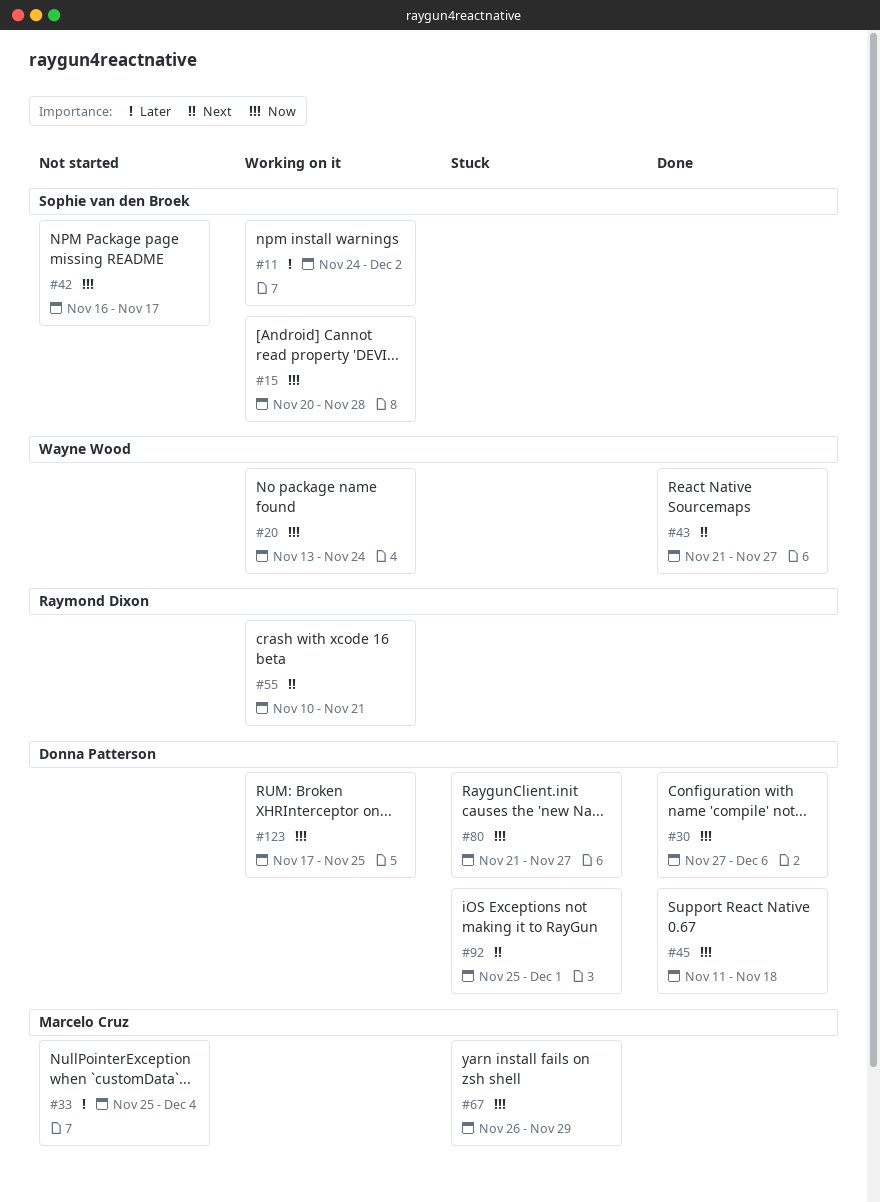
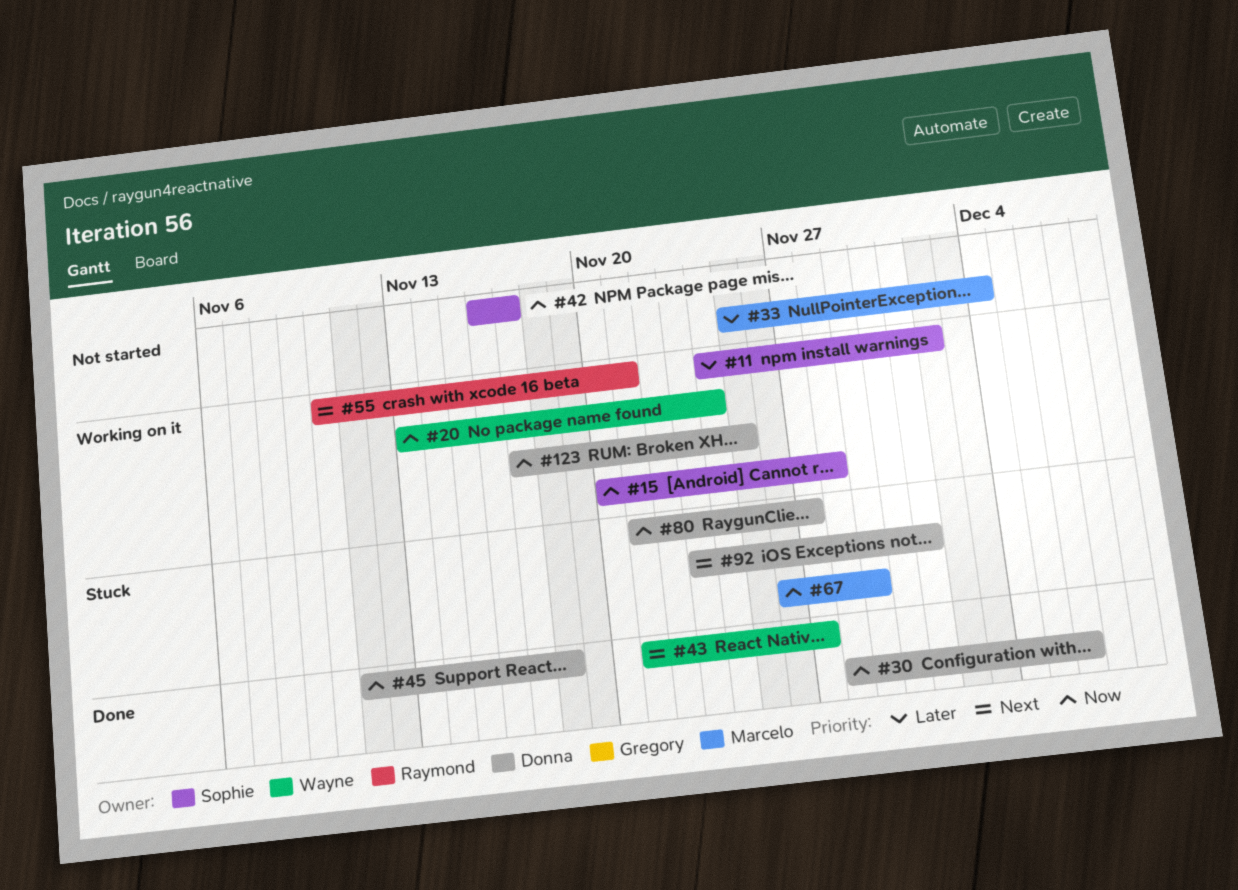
#30, start: Nov 27 -> Nov 28
#92, start: Nov 25 -> Nov 23

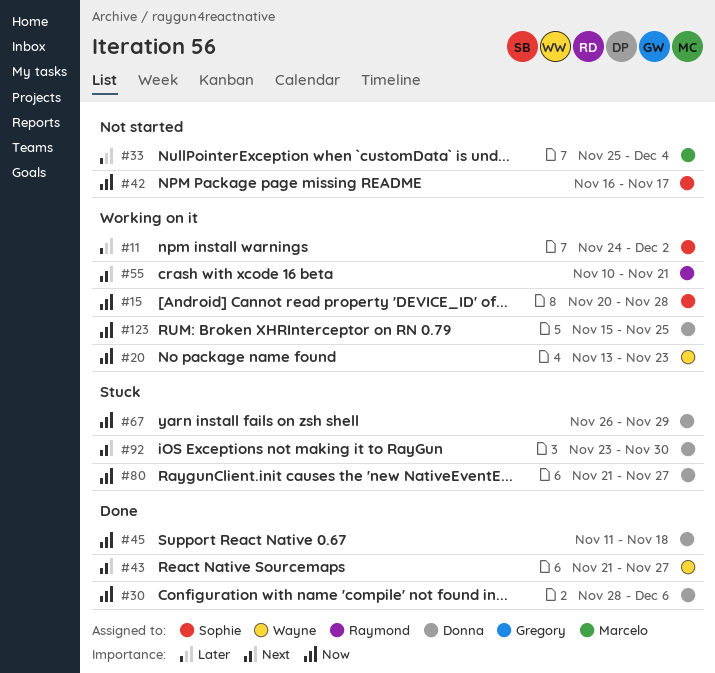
#20, due: Nov 24 -> Nov 23
#67, owner: Marcelo -> Donna
#92, due: Dec 1 -> Nov 30
#123, start: Nov 17 -> Nov 15

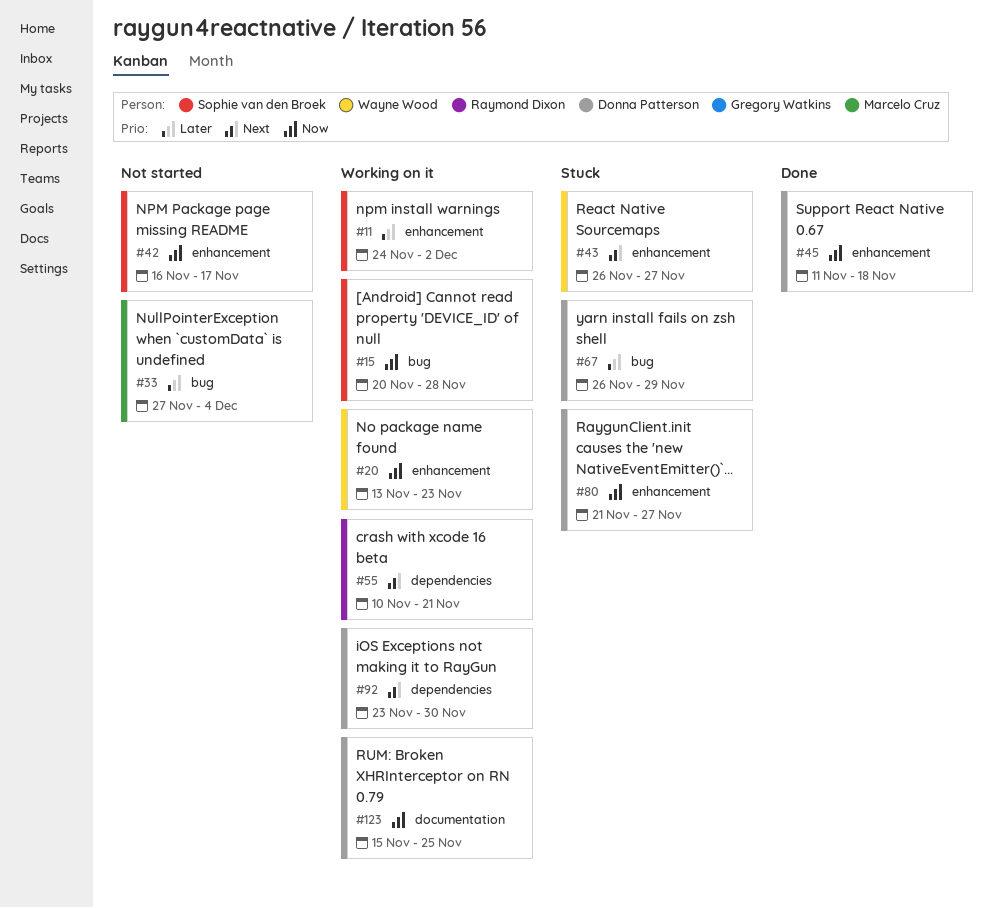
#30: present -> none
#33, start: Nov 25 -> Nov 27
#43, status: Done -> Stuck
#43, start: Nov 21 -> Nov 26
#67, priority: Now -> Later
#92, status: Stuck -> Working on it

